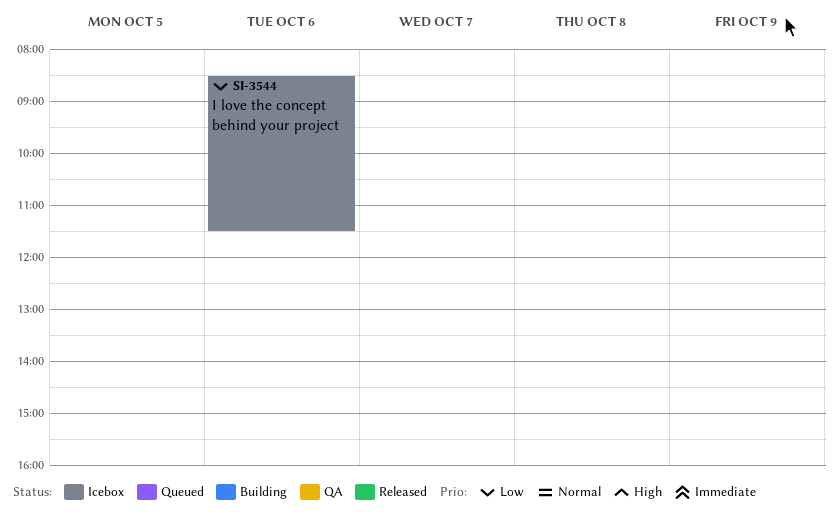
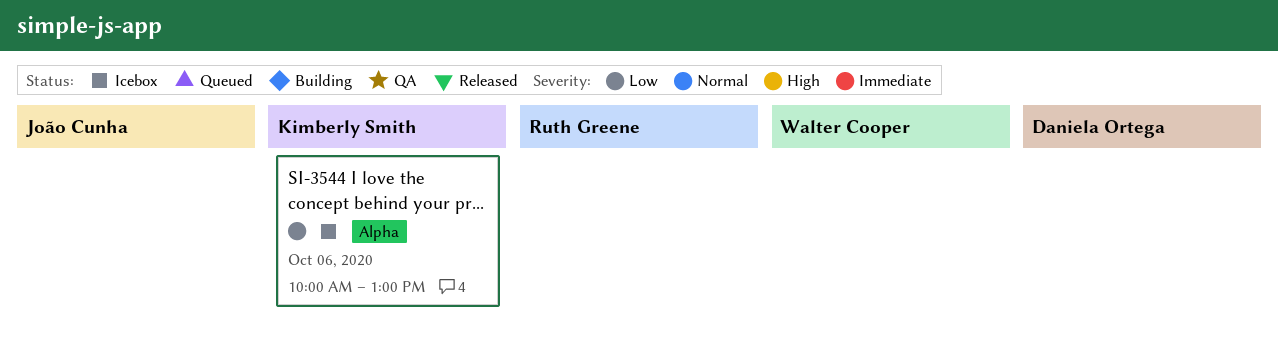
SI-3544, begins: 08:30 -> 10:00
SI-3544, ends: 11:30 -> 13:00

